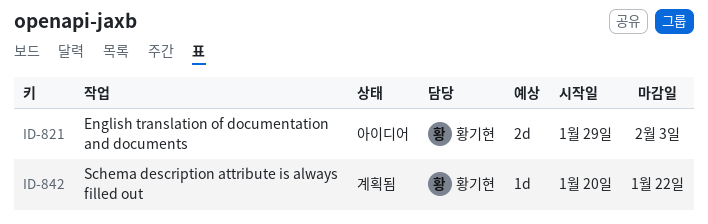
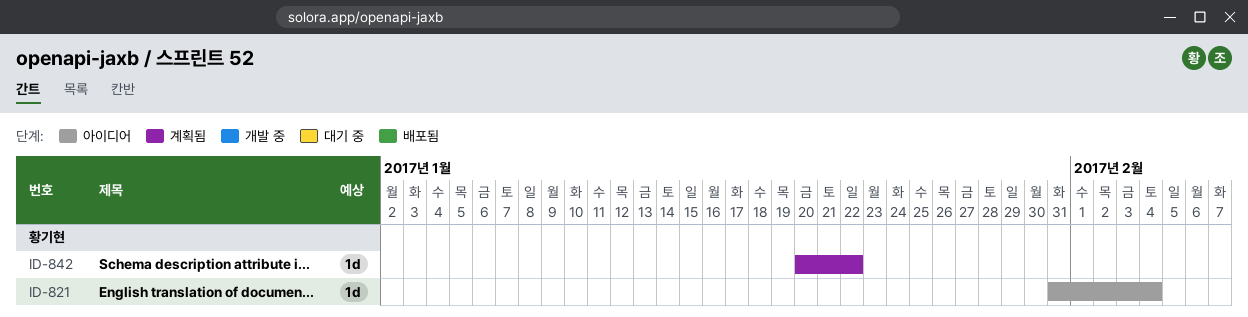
ID-821, estimate: 2d -> 1d
ID-821, start: Jan 29 -> Jan 31
ID-821, due: Feb 3 -> Feb 4

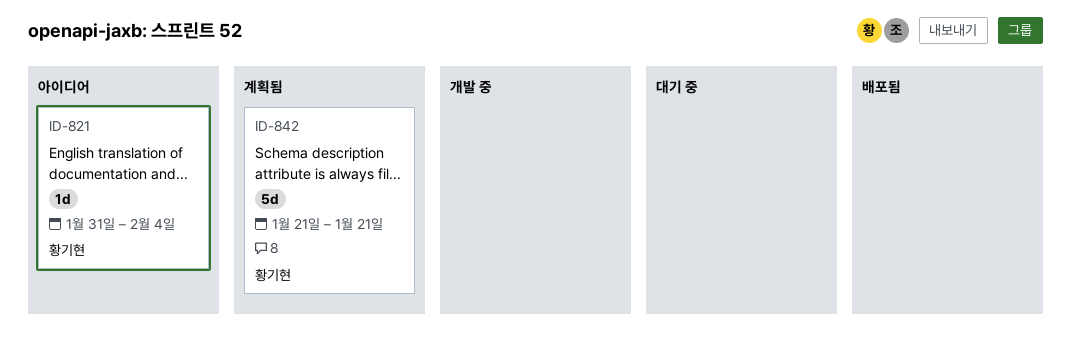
ID-842, estimate: 1d -> 5d
ID-842, start: Jan 20 -> Jan 21
ID-842, due: Jan 22 -> Jan 21

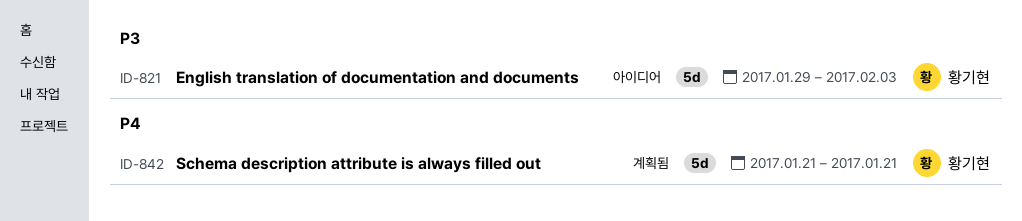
ID-821, estimate: 1d -> 5d
ID-821, start: Jan 31 -> Jan 29
ID-821, due: Feb 4 -> Feb 3

